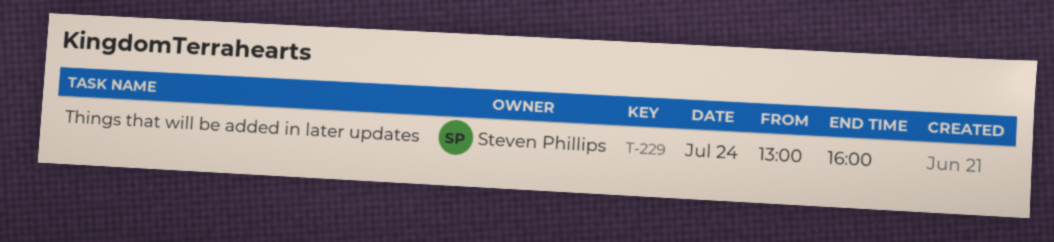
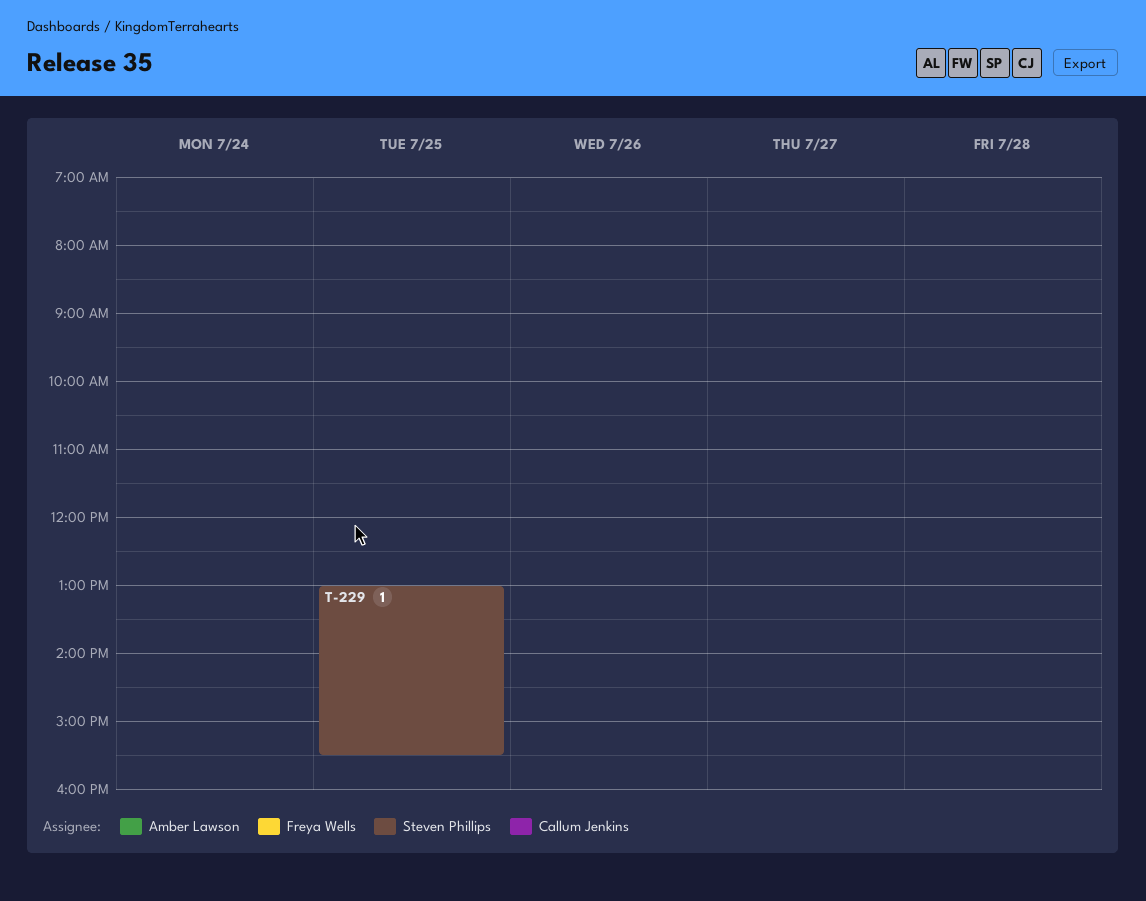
T-229, day: Jul 24 -> Jul 25
T-229, ends: 16:00 -> 15:30

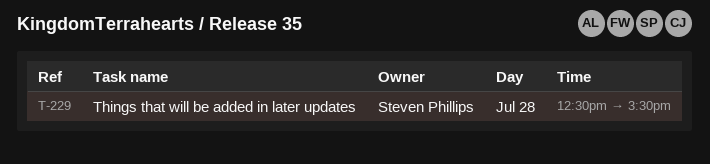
T-229, day: Jul 25 -> Jul 28
T-229, begins: 13:00 -> 12:30

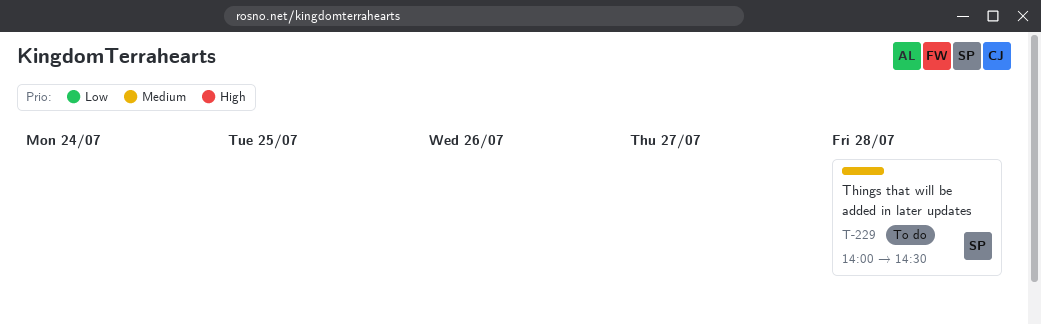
T-229, begins: 12:30 -> 14:00
T-229, ends: 15:30 -> 14:30

